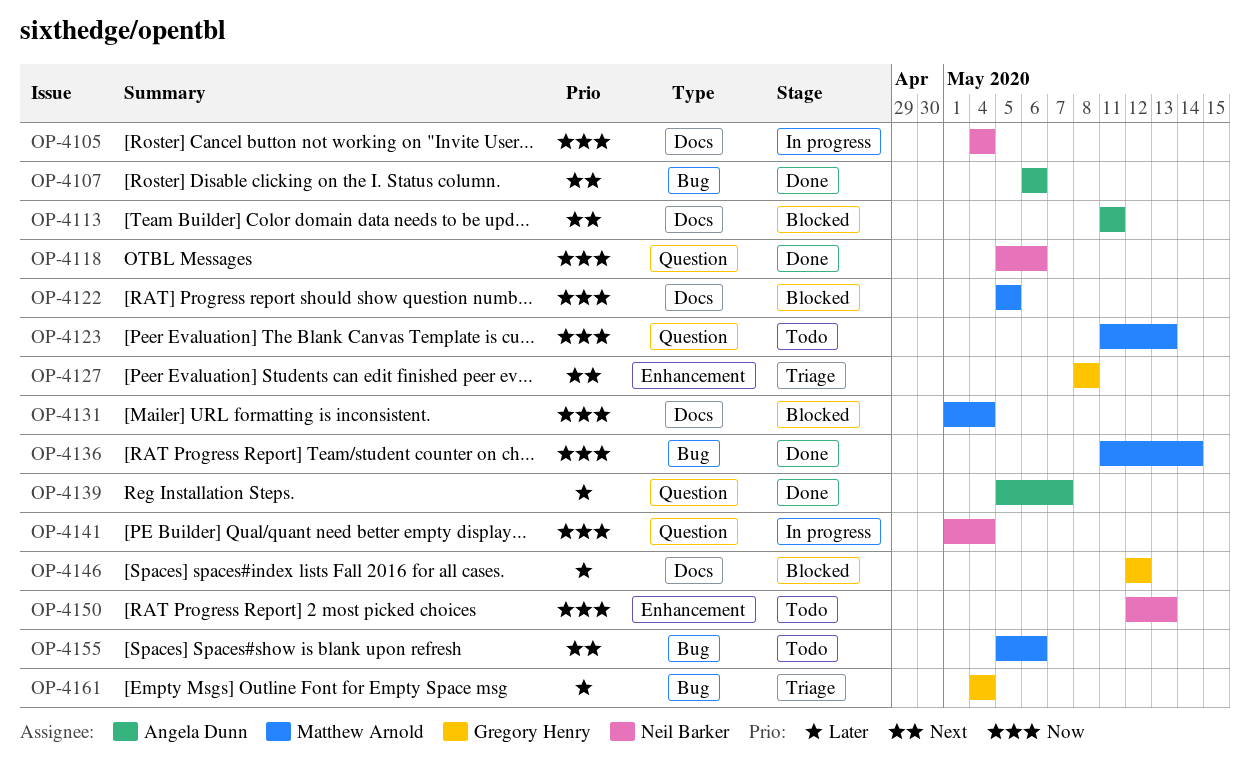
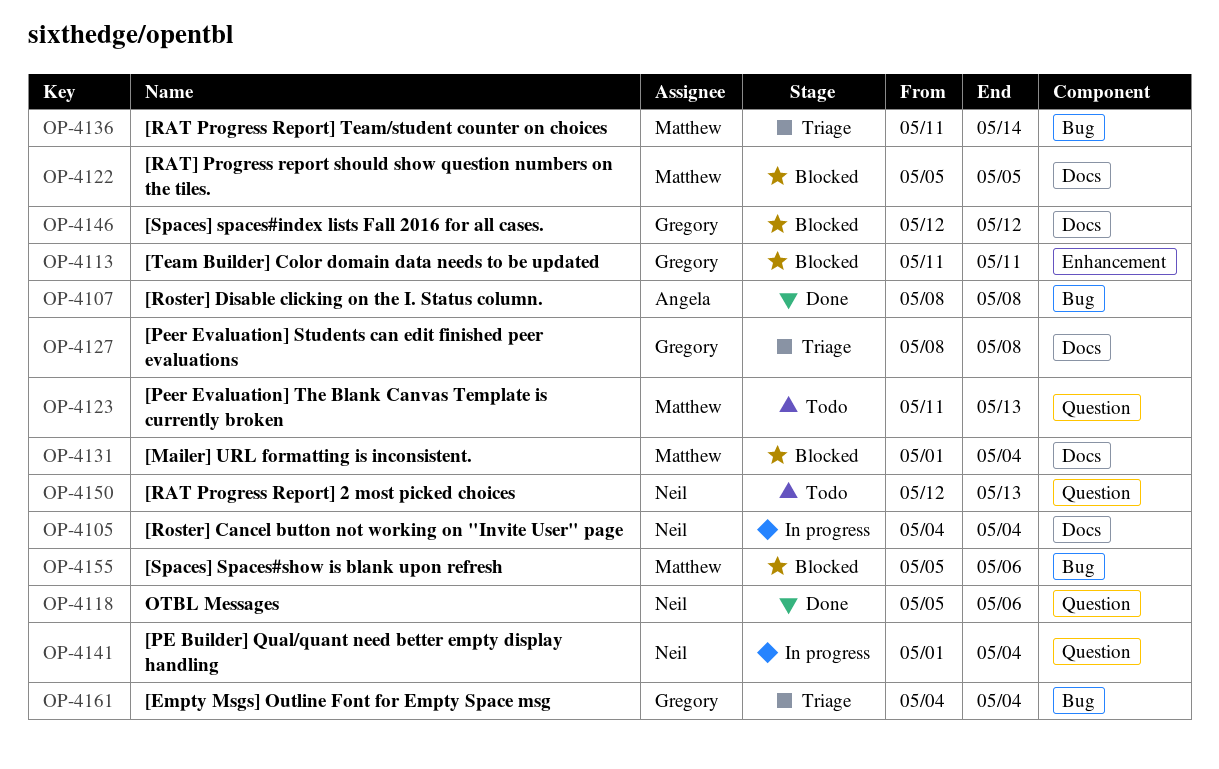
OP-4107, start: May 6 -> May 8
OP-4107, due: May 6 -> May 8
OP-4113, owner: Angela Dunn -> Gregory Henry
OP-4113, label: Docs -> Enhancement
OP-4127, label: Enhancement -> Docs
OP-4136, status: Done -> Triage
OP-4139: present -> none
OP-4150, label: Enhancement -> Question
OP-4155, status: Todo -> Blocked

